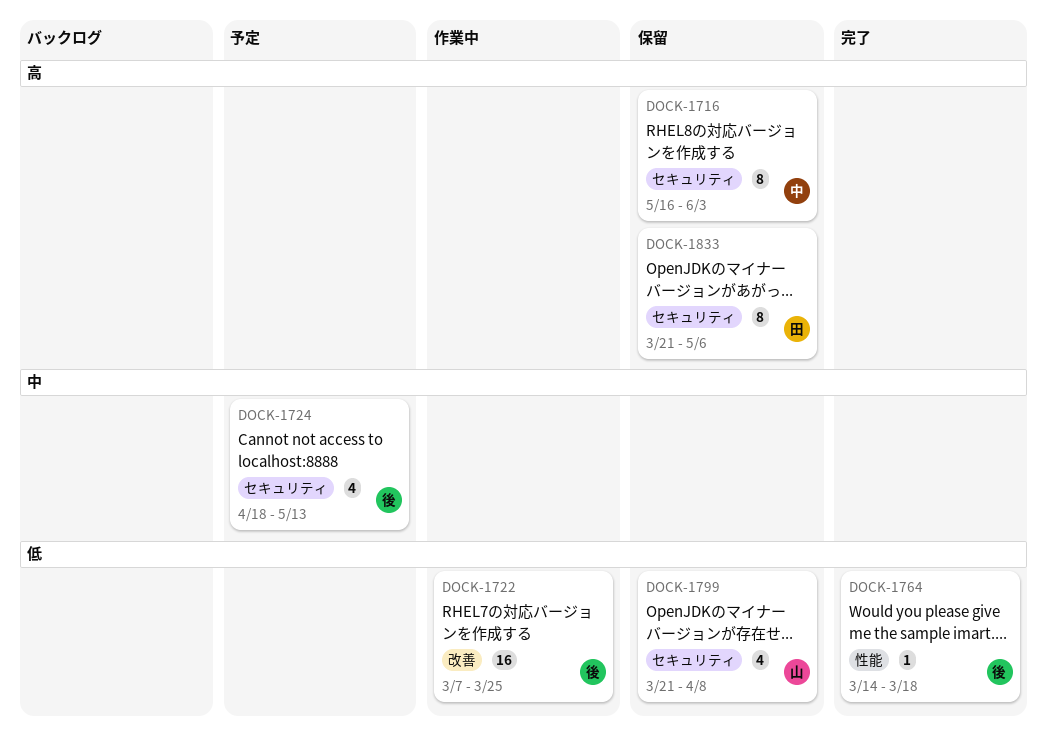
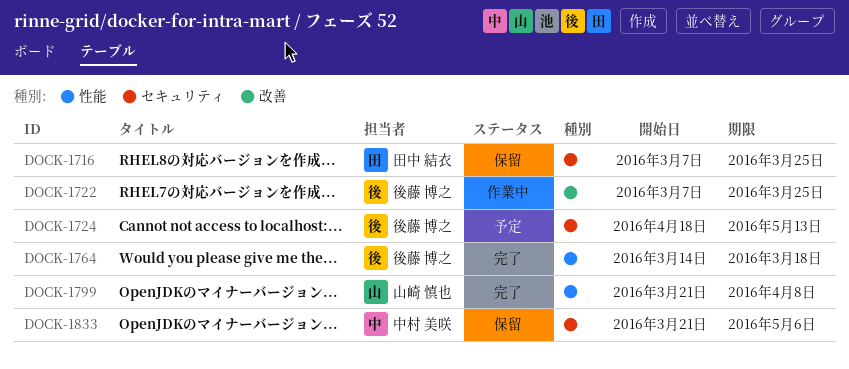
DOCK-1716, owner: 中村 美咲 -> 田中 結衣
DOCK-1716, start: May 16 -> Mar 7
DOCK-1716, due: Jun 3 -> Mar 25
DOCK-1799, status: 保留 -> 完了
DOCK-1799, label: セキュリティ -> 性能
DOCK-1833, owner: 田中 結衣 -> 中村 美咲

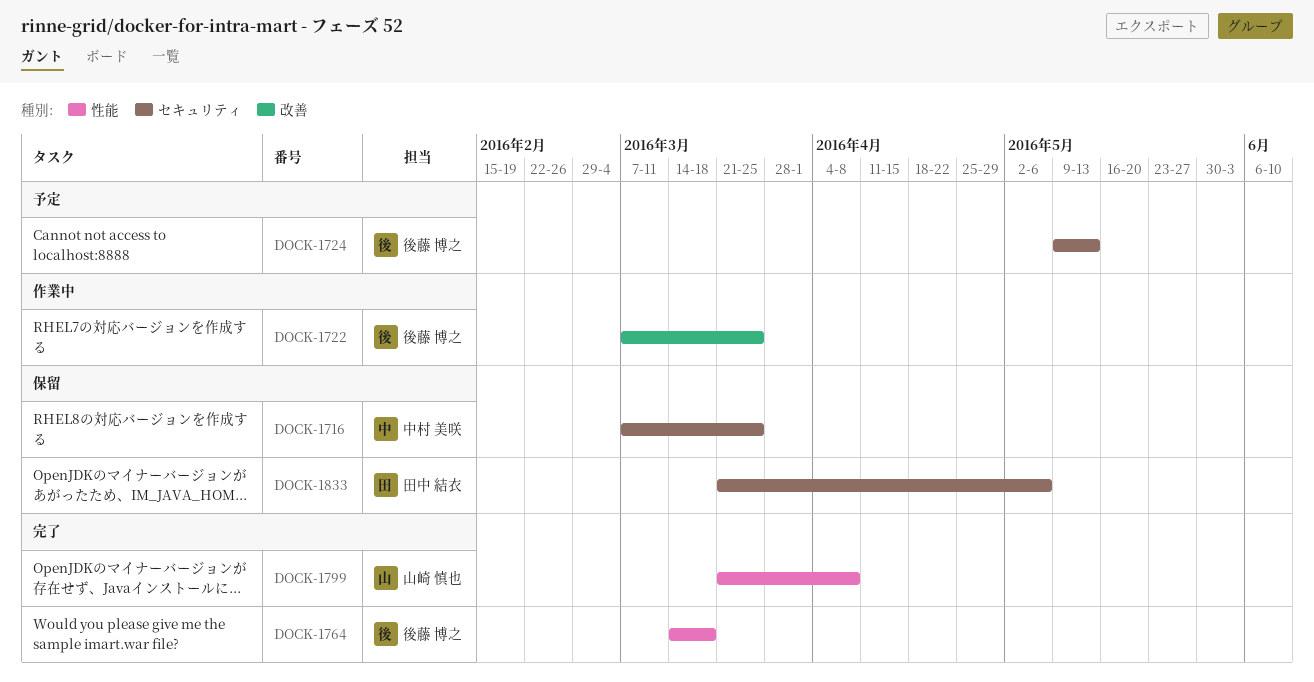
DOCK-1716, owner: 田中 結衣 -> 中村 美咲
DOCK-1724, start: Apr 18 -> May 9
DOCK-1833, owner: 中村 美咲 -> 田中 結衣

